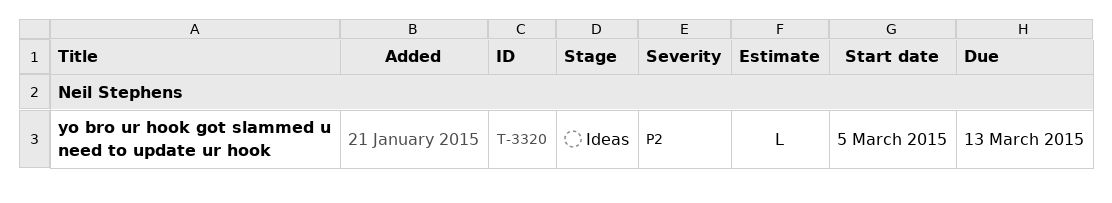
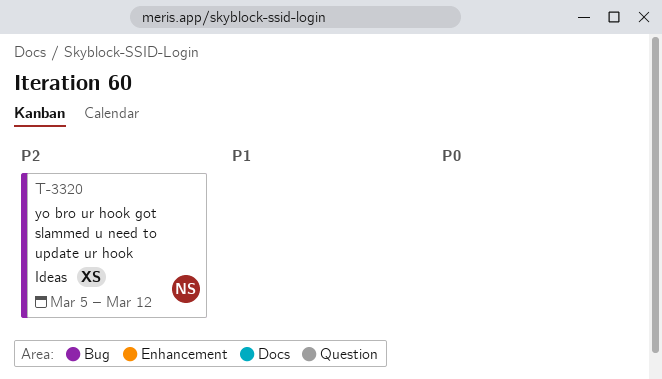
T-3320, estimate: L -> XS
T-3320, due: Mar 13 -> Mar 12

